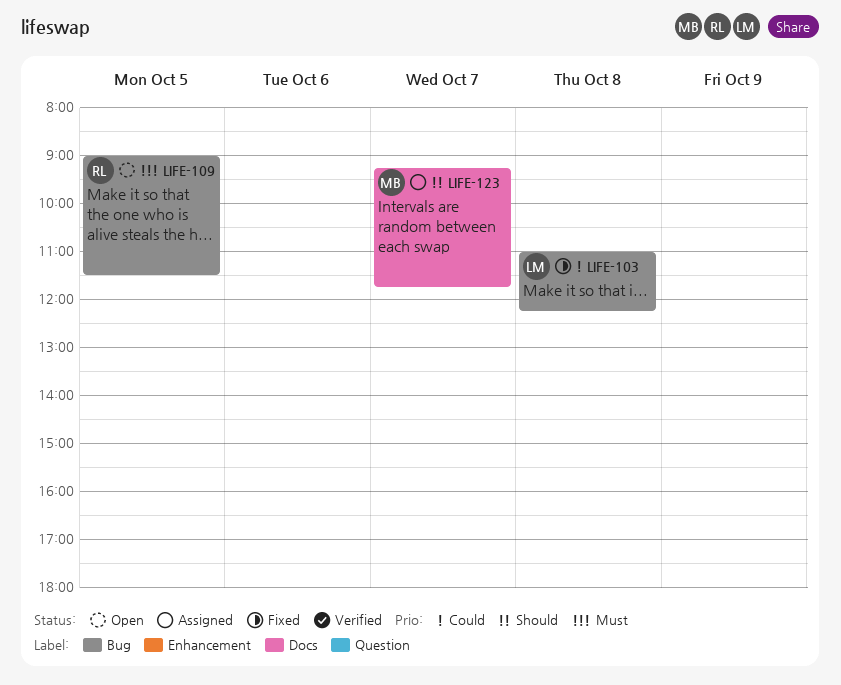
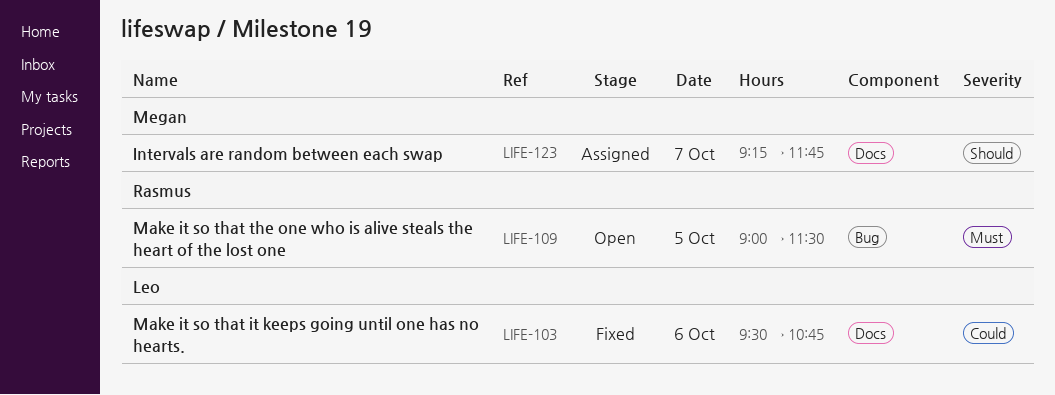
LIFE-103, label: Bug -> Docs
LIFE-103, day: Oct 8 -> Oct 6
LIFE-103, begins: 11:00 -> 09:30
LIFE-103, ends: 12:15 -> 10:45

